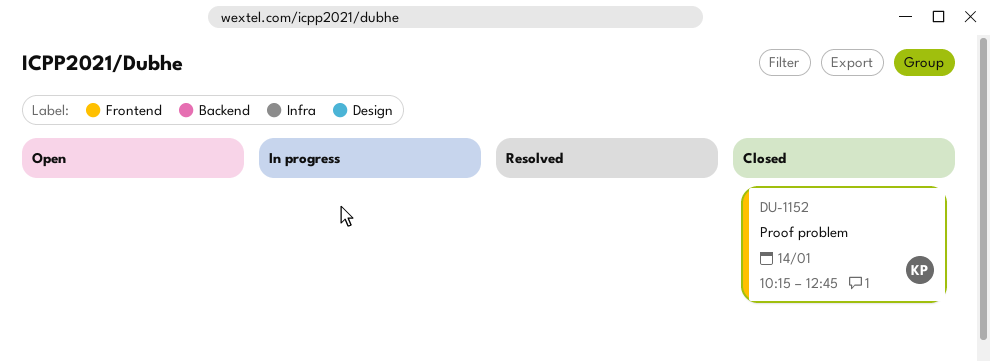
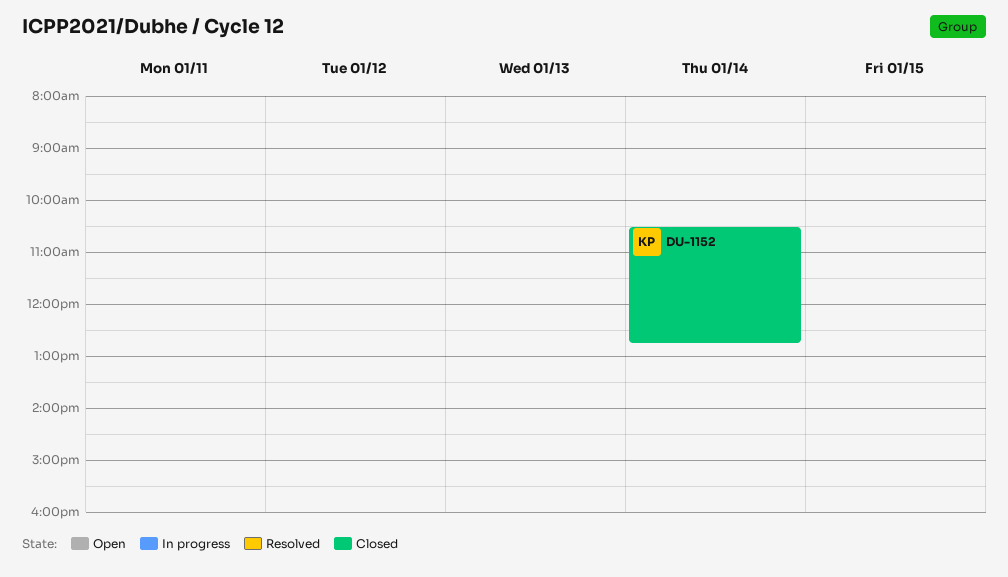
DU-1152, begins: 10:15 -> 10:30

